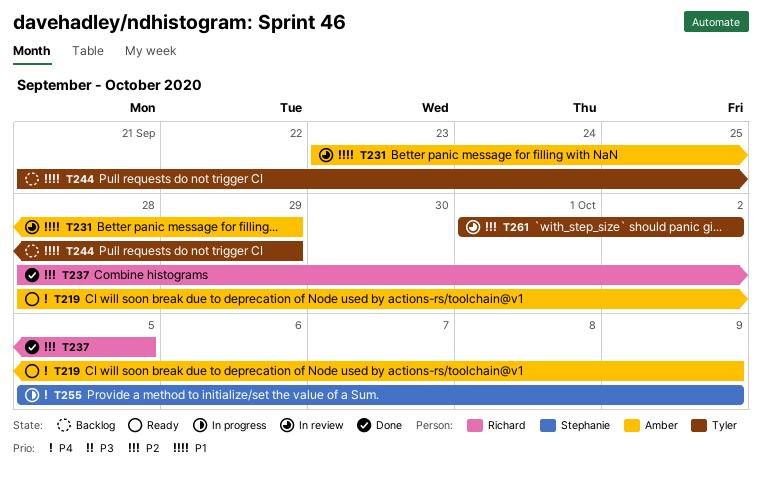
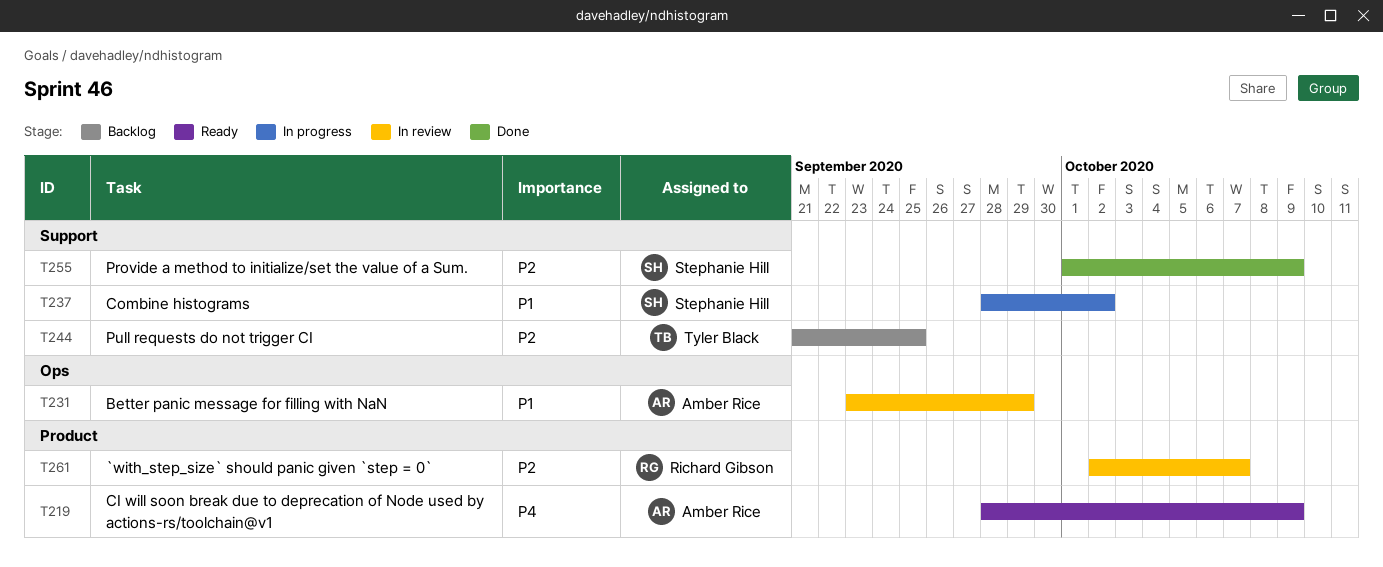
T237, status: Done -> In progress
T237, owner: Richard Gibson -> Stephanie Hill
T237, priority: P2 -> P1
T237, due: Oct 5 -> Oct 2
T244, priority: P1 -> P2
T244, due: Sep 29 -> Sep 25
T255, status: In progress -> Done
T255, priority: P4 -> P2
T255, start: Oct 5 -> Oct 1
T261, owner: Tyler Black -> Richard Gibson
T261, start: Oct 1 -> Oct 2
T261, due: Oct 2 -> Oct 7

